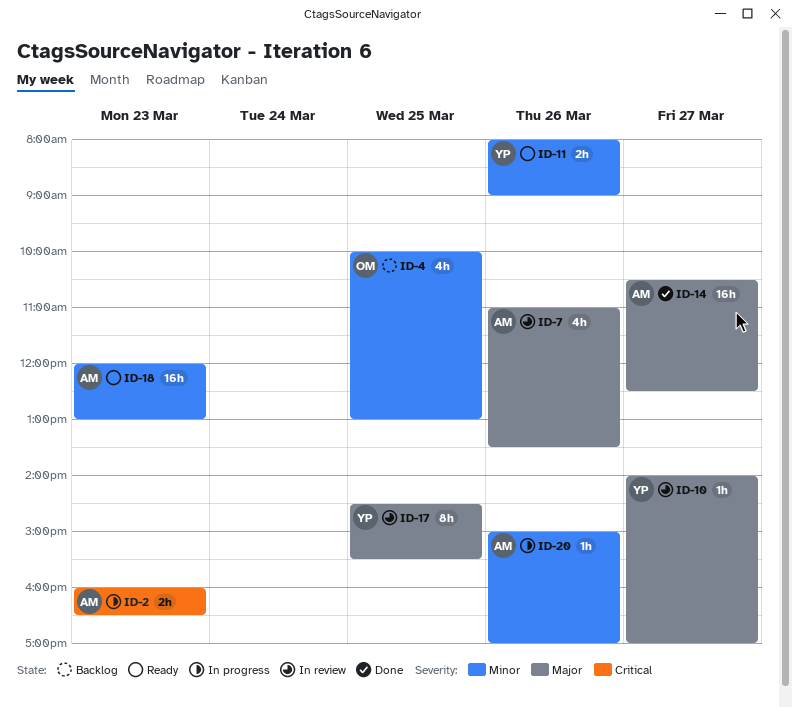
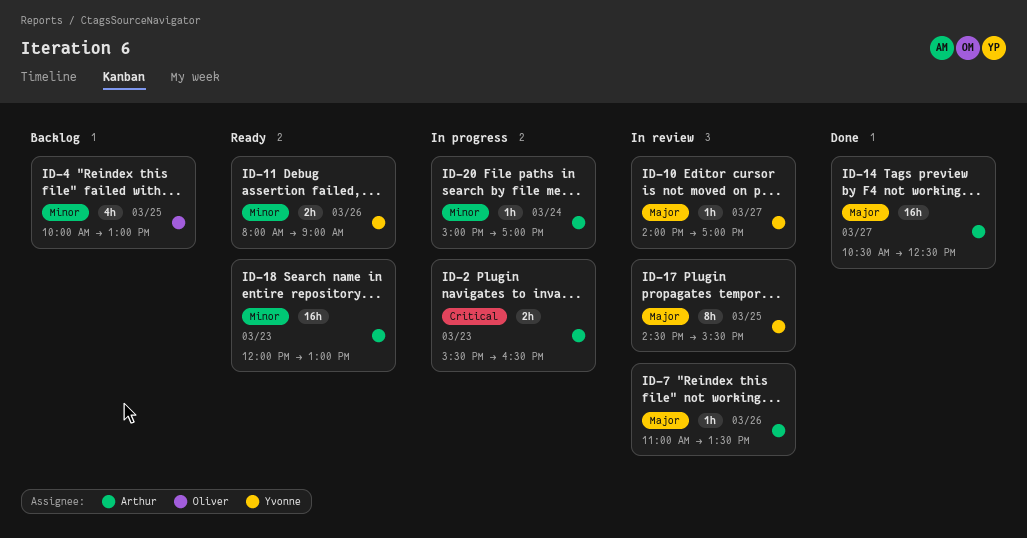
ID-2, begins: 16:00 -> 15:30
ID-7, estimate: 4h -> 1h
ID-20, day: Mar 26 -> Mar 24

